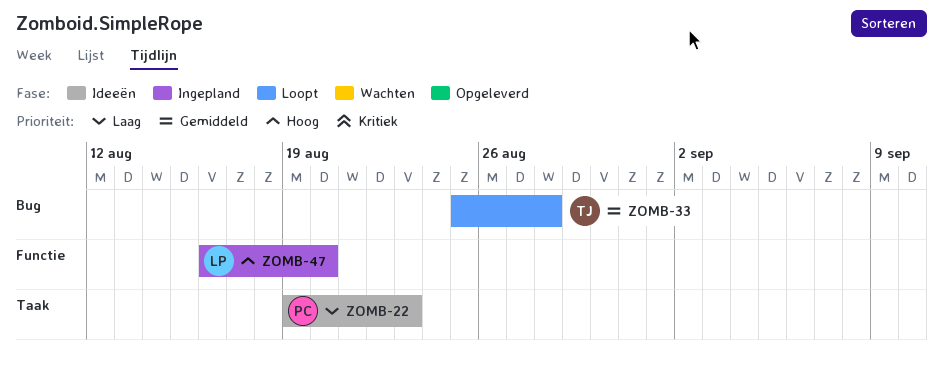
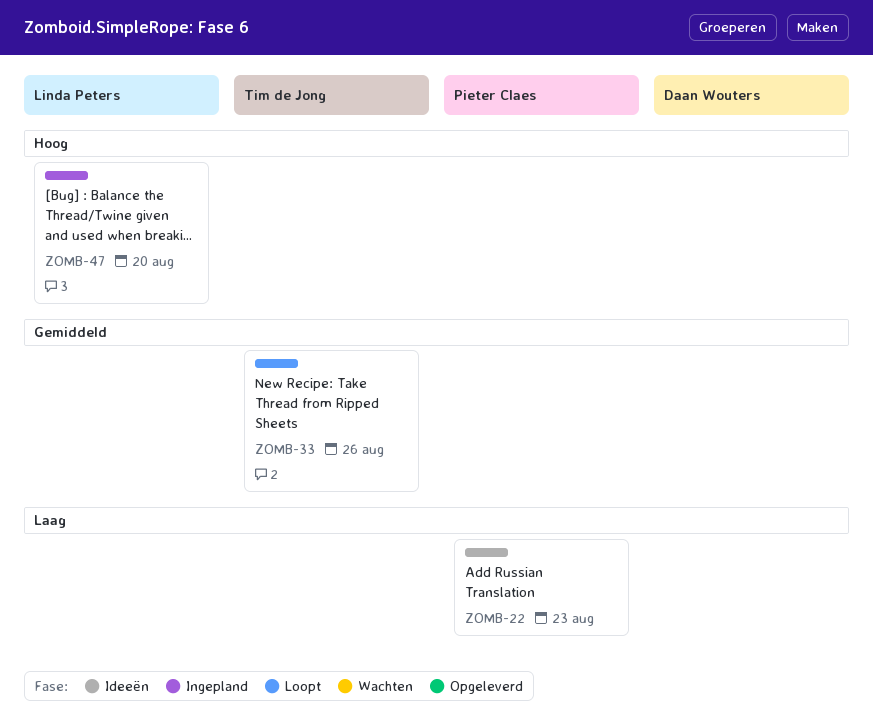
ZOMB-33, due: Aug 28 -> Aug 26

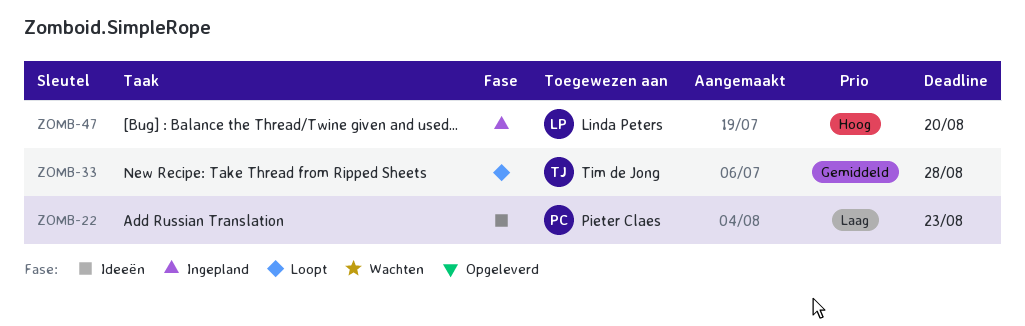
ZOMB-33, due: Aug 26 -> Aug 28

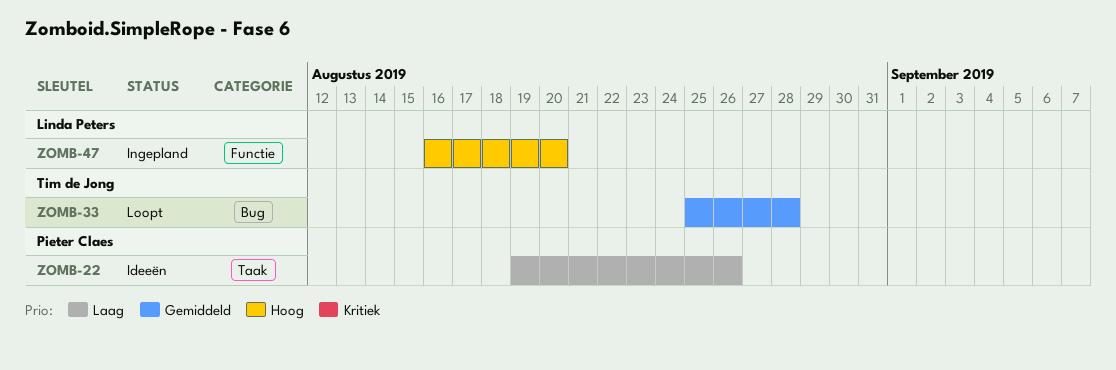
ZOMB-22, due: Aug 23 -> Aug 26

